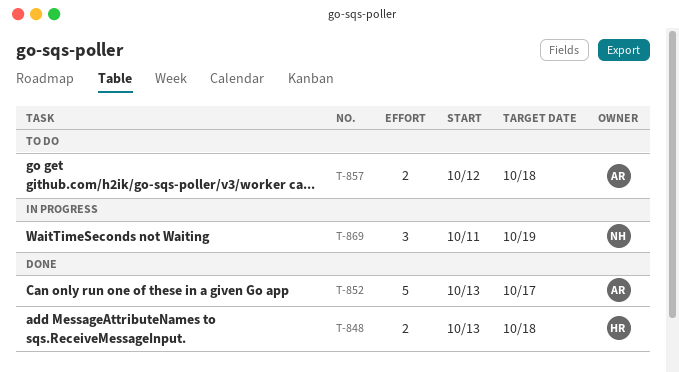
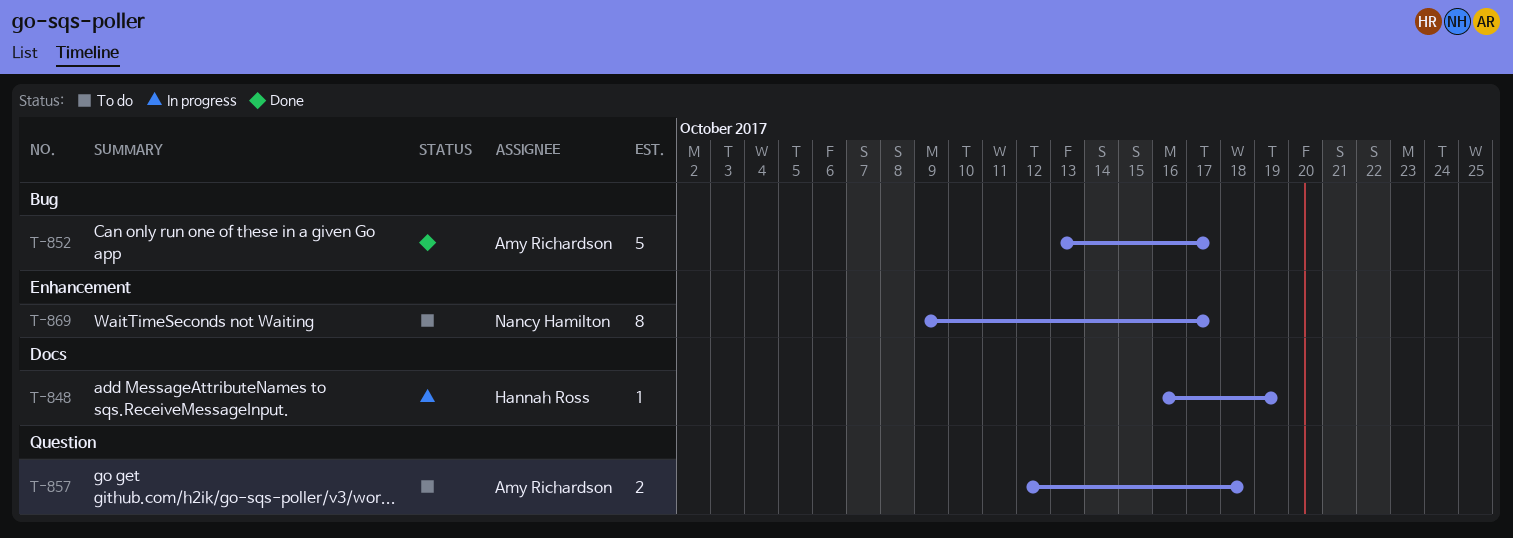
T-848, status: Done -> In progress
T-848, estimate: 2 -> 1
T-848, start: Oct 13 -> Oct 16
T-848, due: Oct 18 -> Oct 19
T-869, status: In progress -> To do
T-869, estimate: 3 -> 8
T-869, start: Oct 11 -> Oct 9
T-869, due: Oct 19 -> Oct 17

